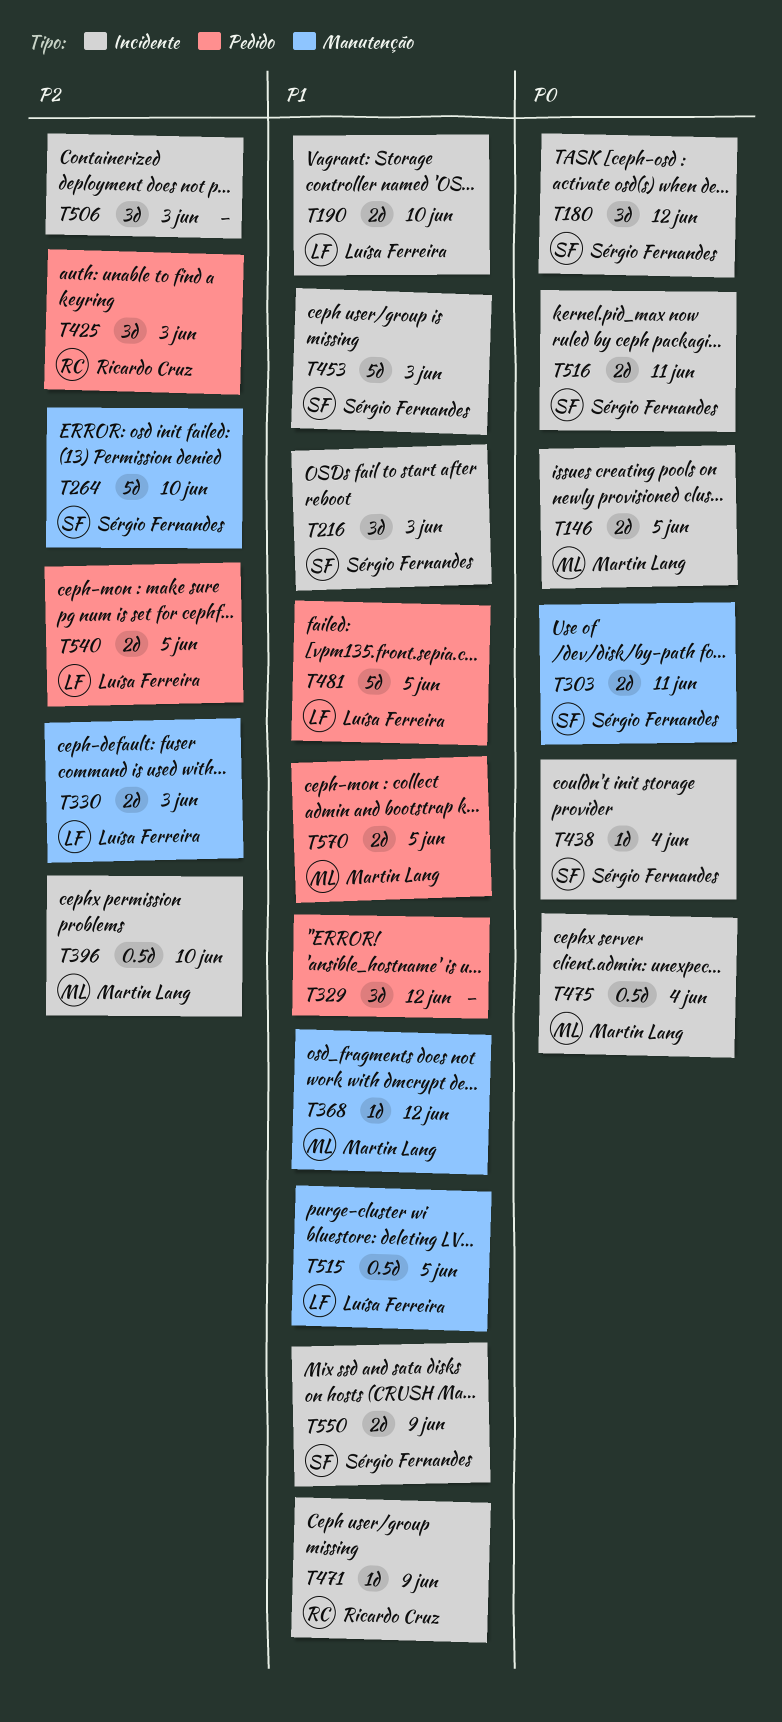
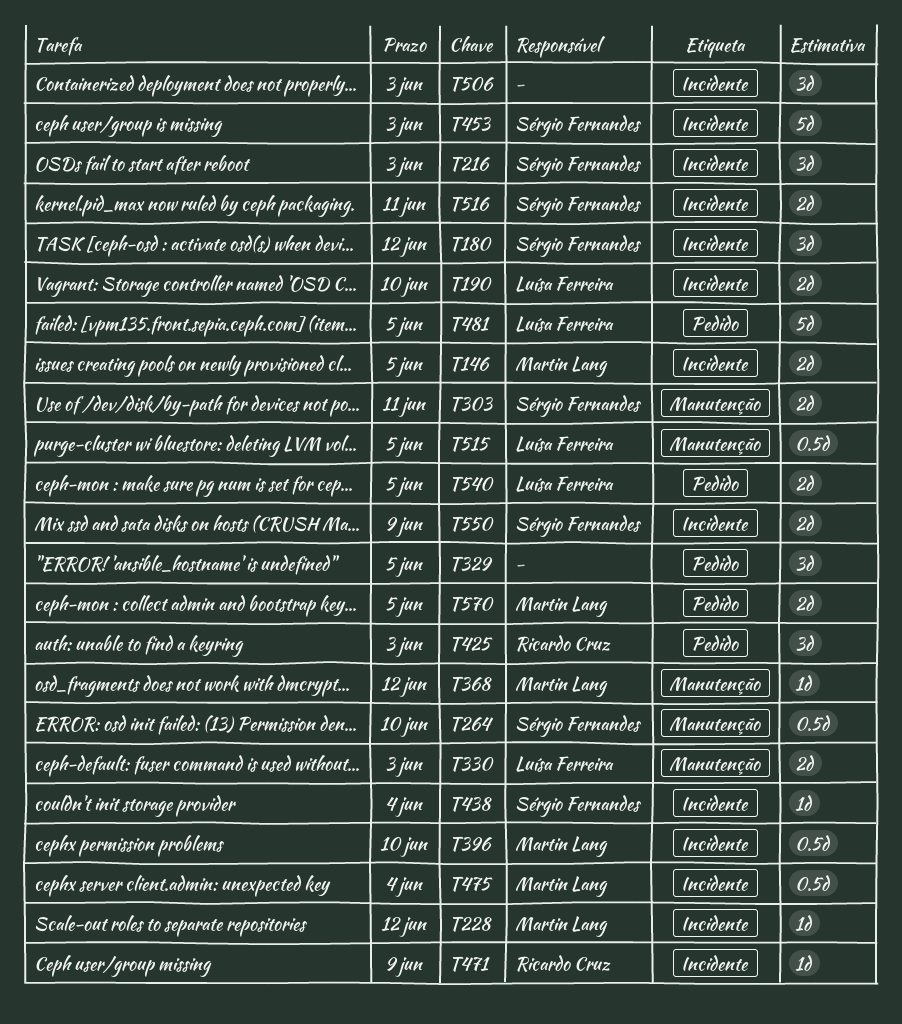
T228: none -> present
T264, estimate: 5d -> 0.5d
T329, due: Jun 12 -> Jun 5

